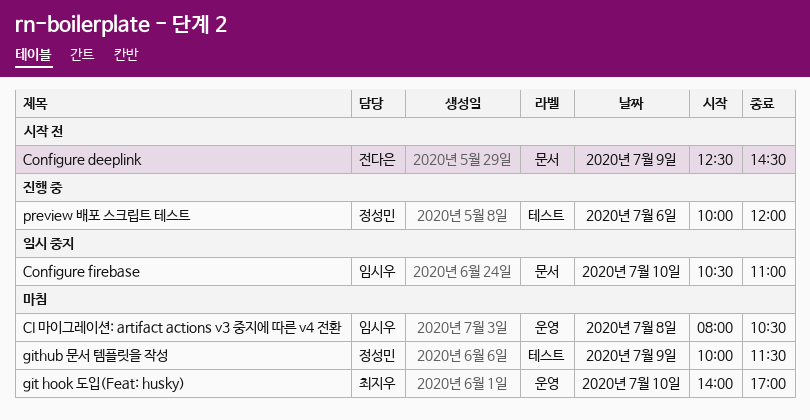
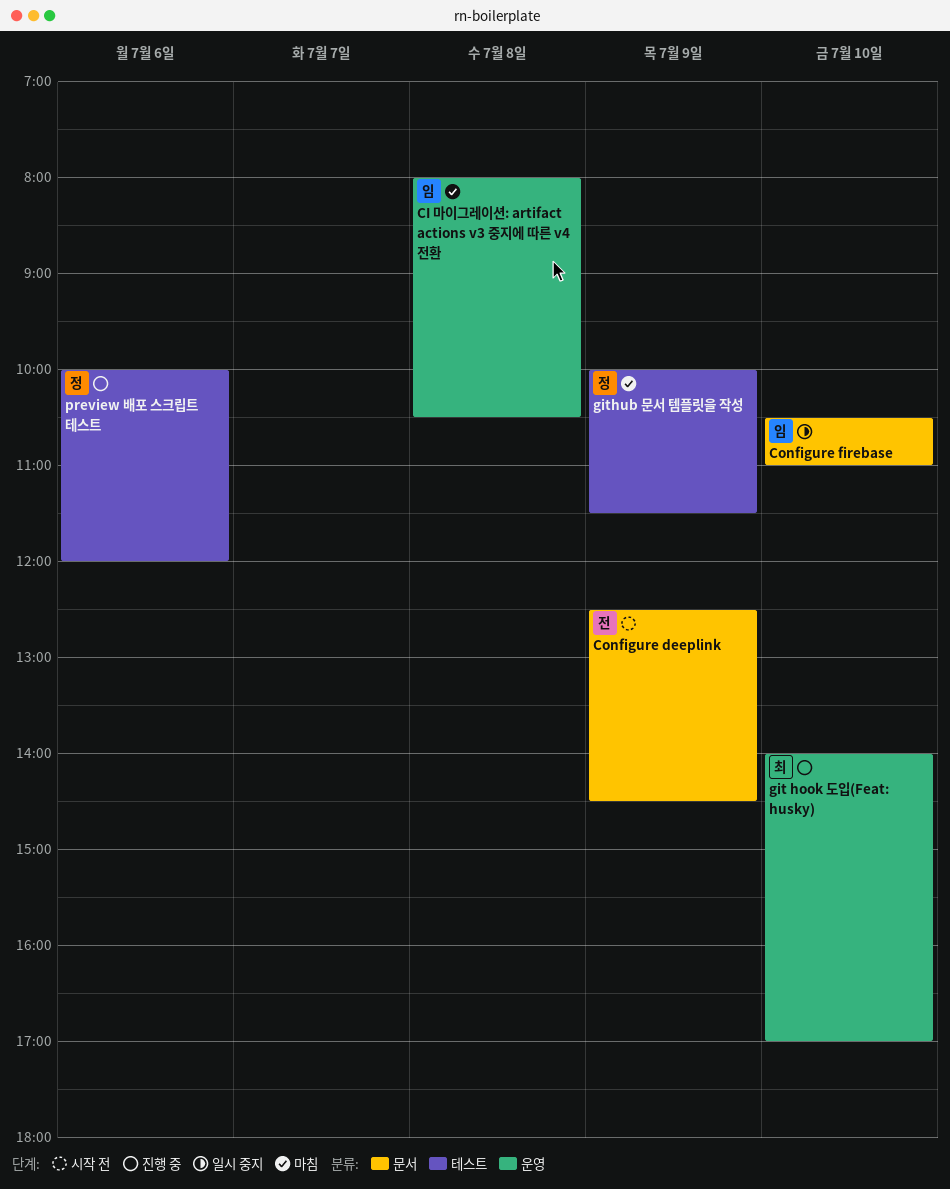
git hook 도입(Feat: husky), status: 마침 -> 진행 중

